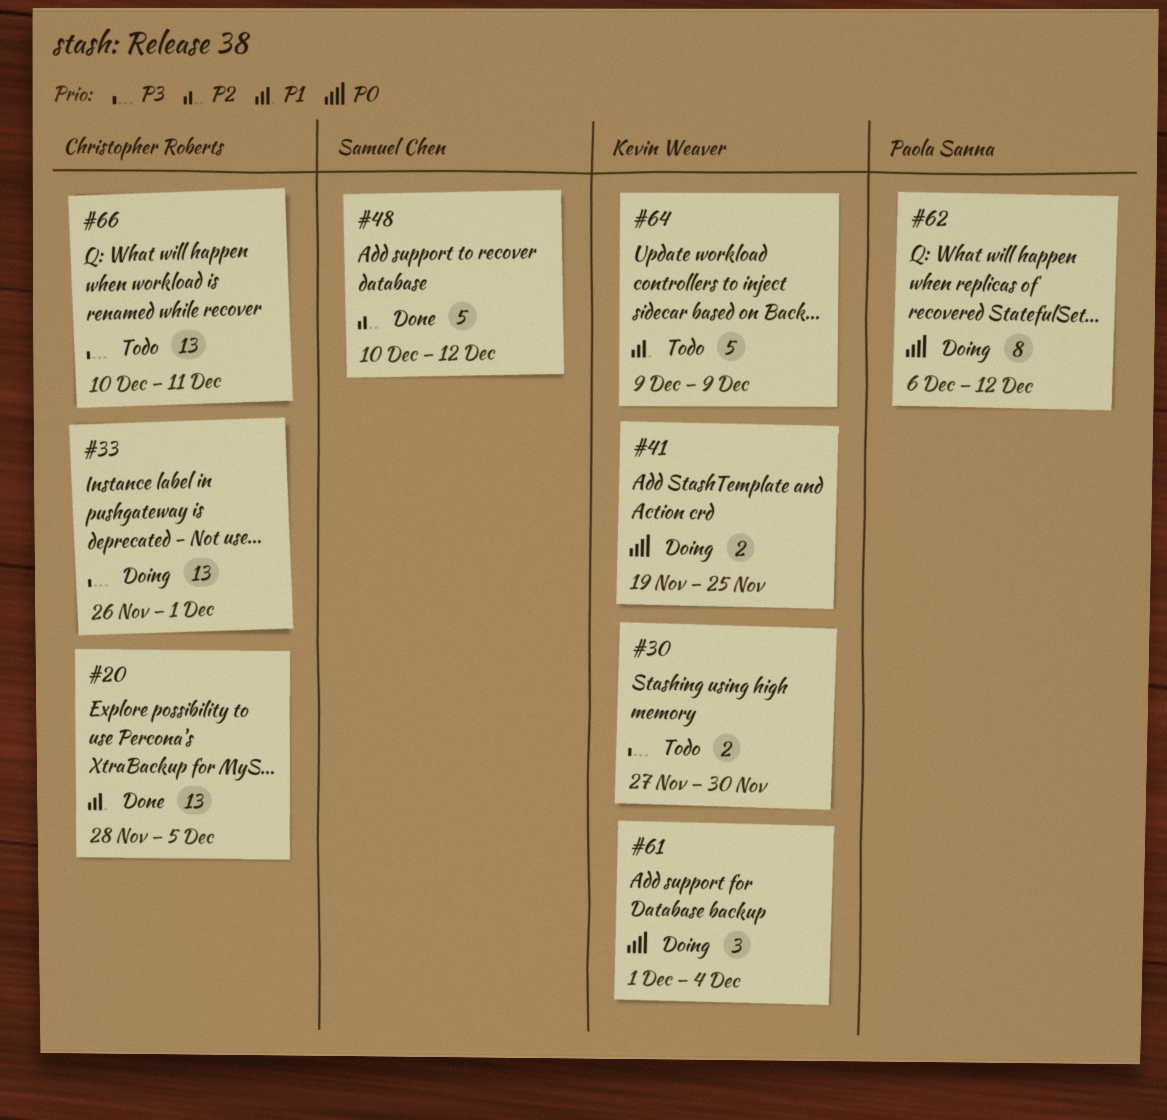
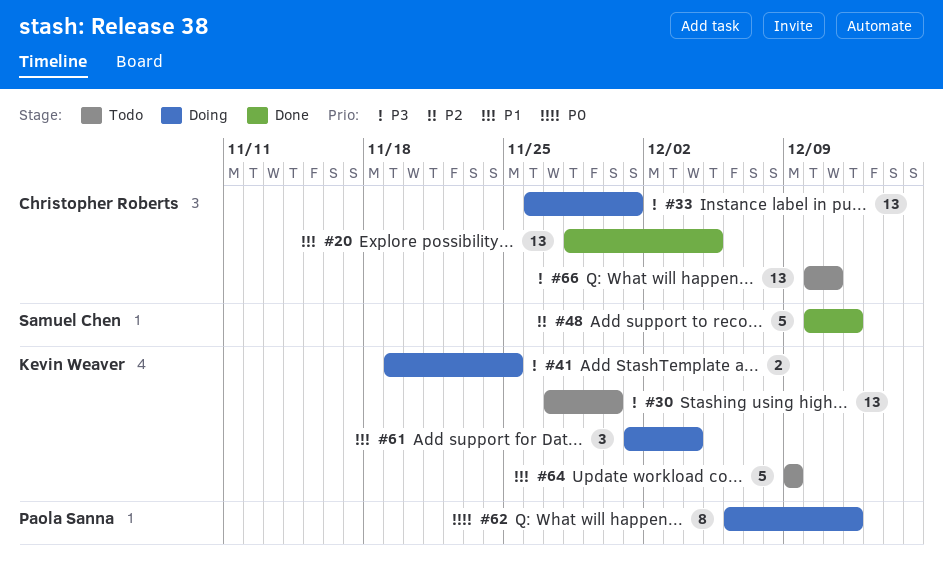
#30, estimate: 2 -> 13
#41, priority: P0 -> P3
#61, priority: P0 -> P1

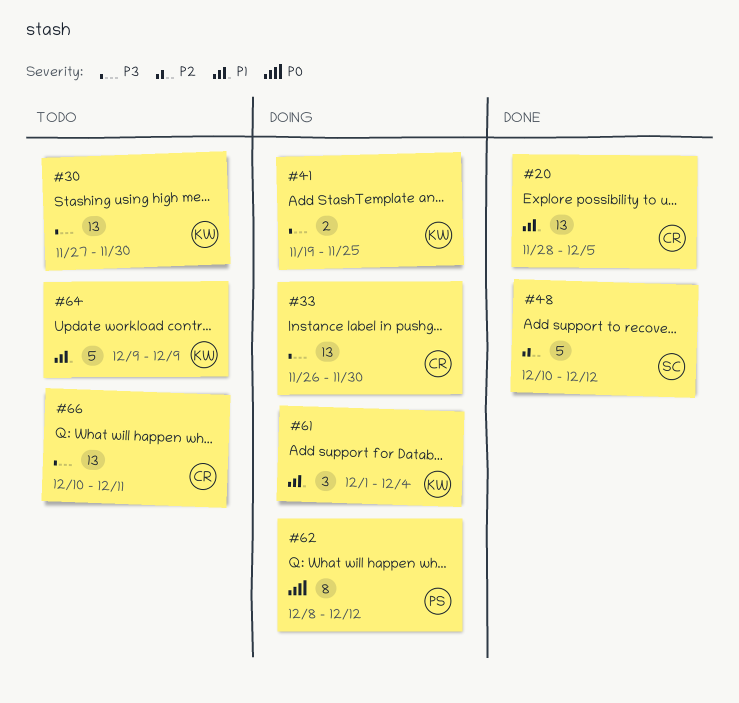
#33, due: Dec 1 -> Nov 30
#62, start: Dec 6 -> Dec 8

